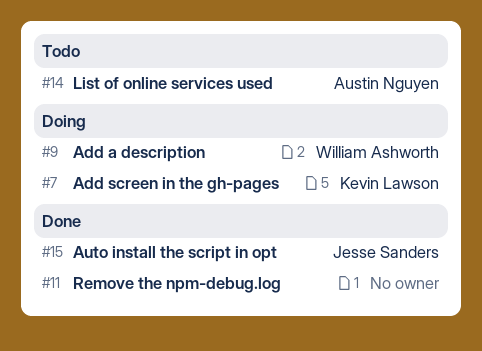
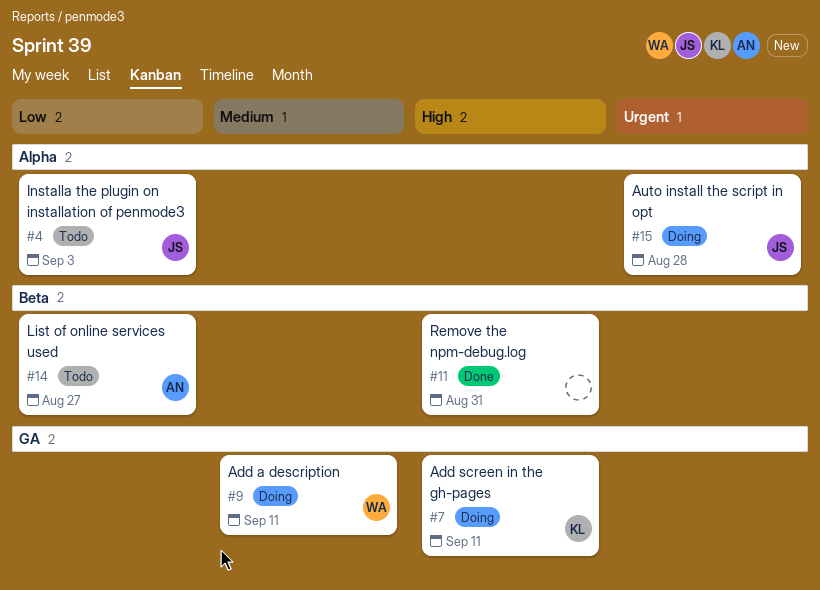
#4: none -> present
#15, status: Done -> Doing

